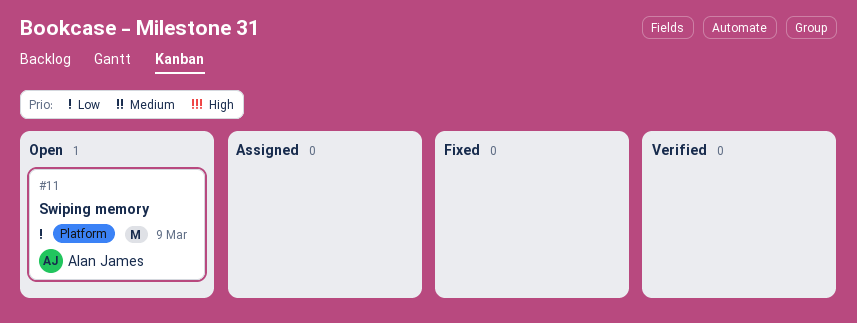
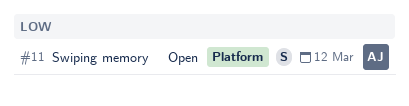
#11, estimate: M -> S
#11, due: Mar 9 -> Mar 12

